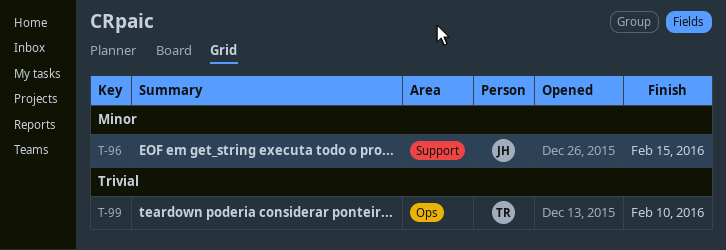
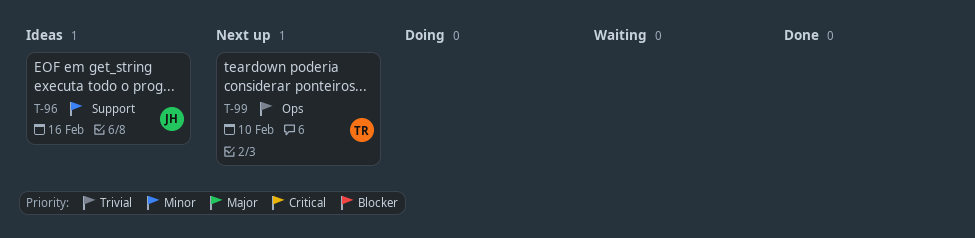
T-96, due: Feb 15 -> Feb 16

